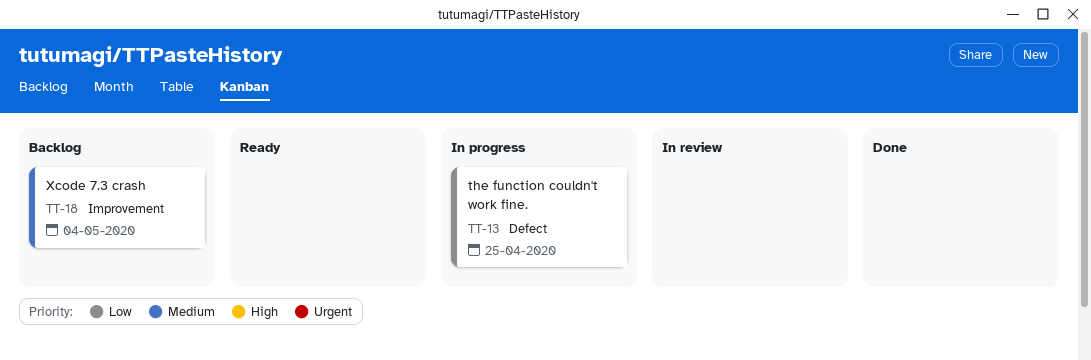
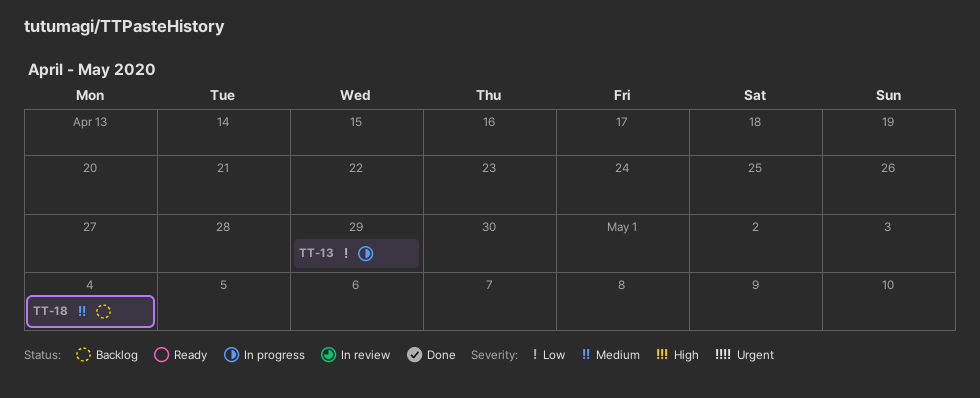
TT-13, due: Apr 25 -> Apr 29

